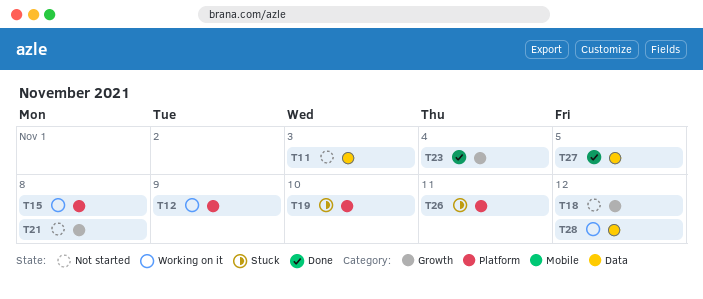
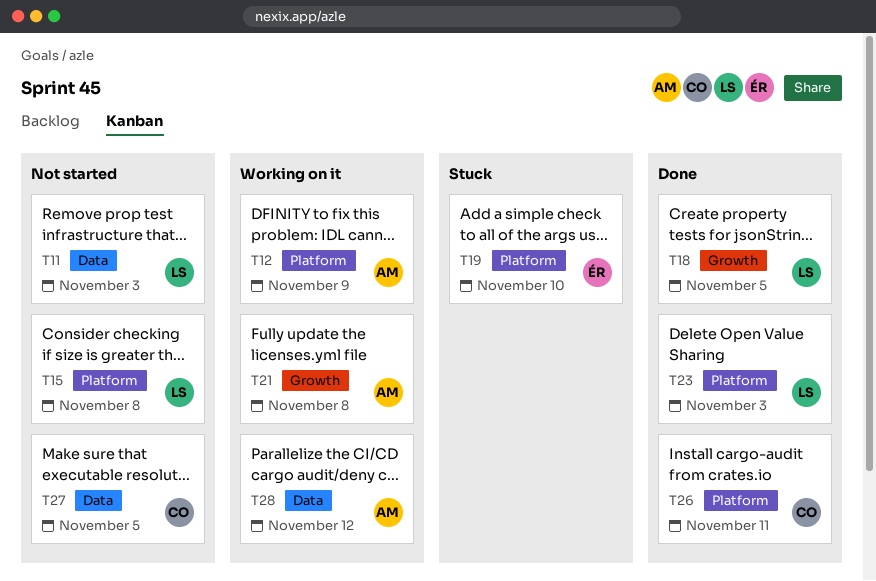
T15, status: Working on it -> Not started
T18, status: Not started -> Done
T18, due: Nov 12 -> Nov 5
T21, status: Not started -> Working on it
T23, label: Growth -> Platform
T23, due: Nov 4 -> Nov 3
T26, status: Stuck -> Done
T27, status: Done -> Not started

